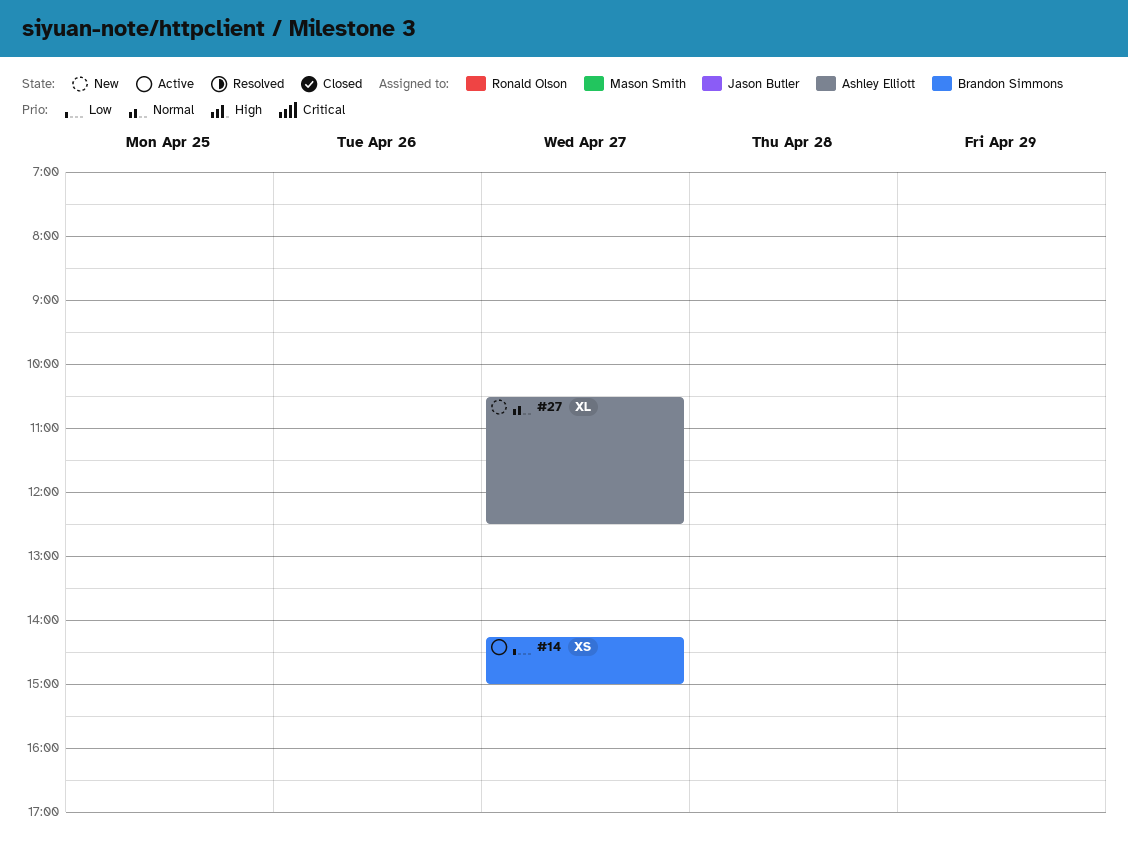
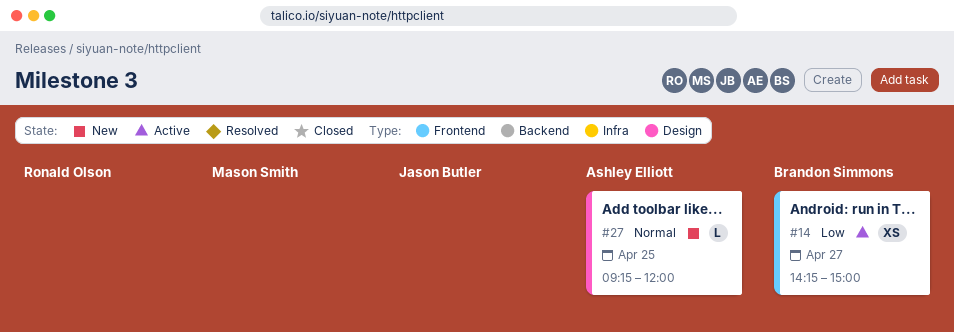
#27, estimate: XL -> L
#27, day: Apr 27 -> Apr 25
#27, begins: 10:30 -> 09:15
#27, ends: 12:30 -> 12:00

